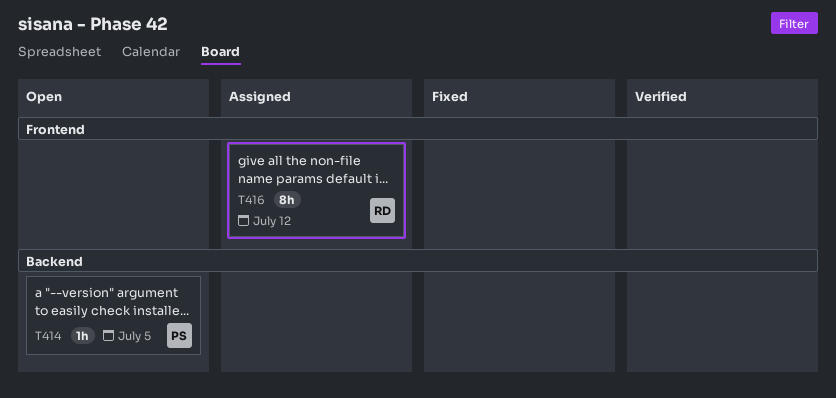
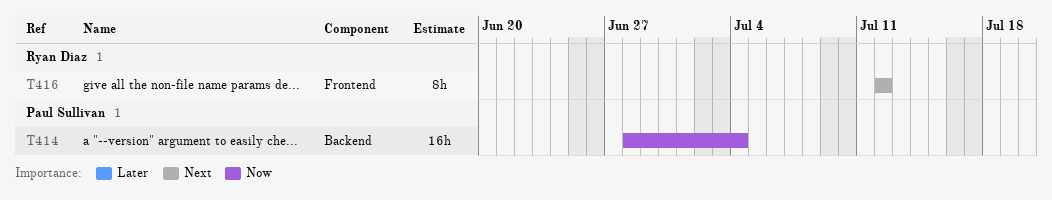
T414, estimate: 1h -> 16h
T414, due: Jul 5 -> Jul 4

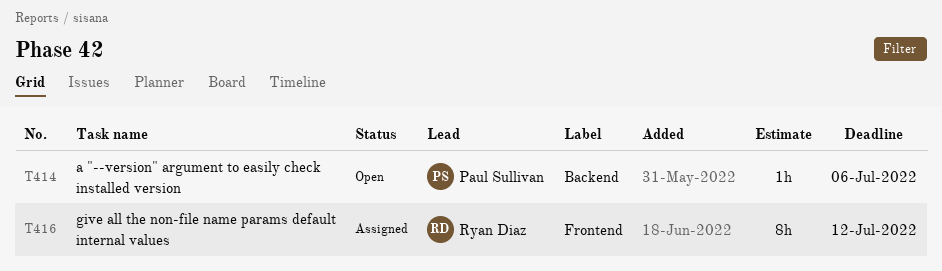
T414, estimate: 16h -> 1h
T414, due: Jul 4 -> Jul 6

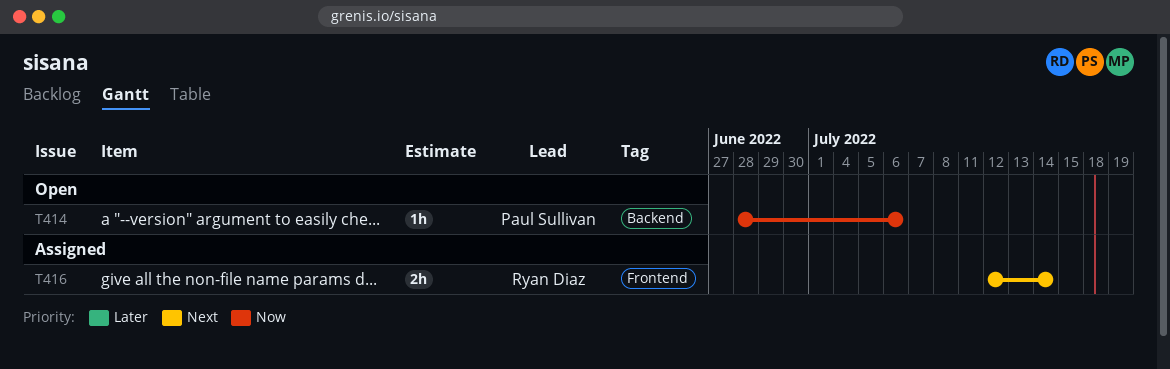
T416, estimate: 8h -> 2h
T416, due: Jul 12 -> Jul 14

